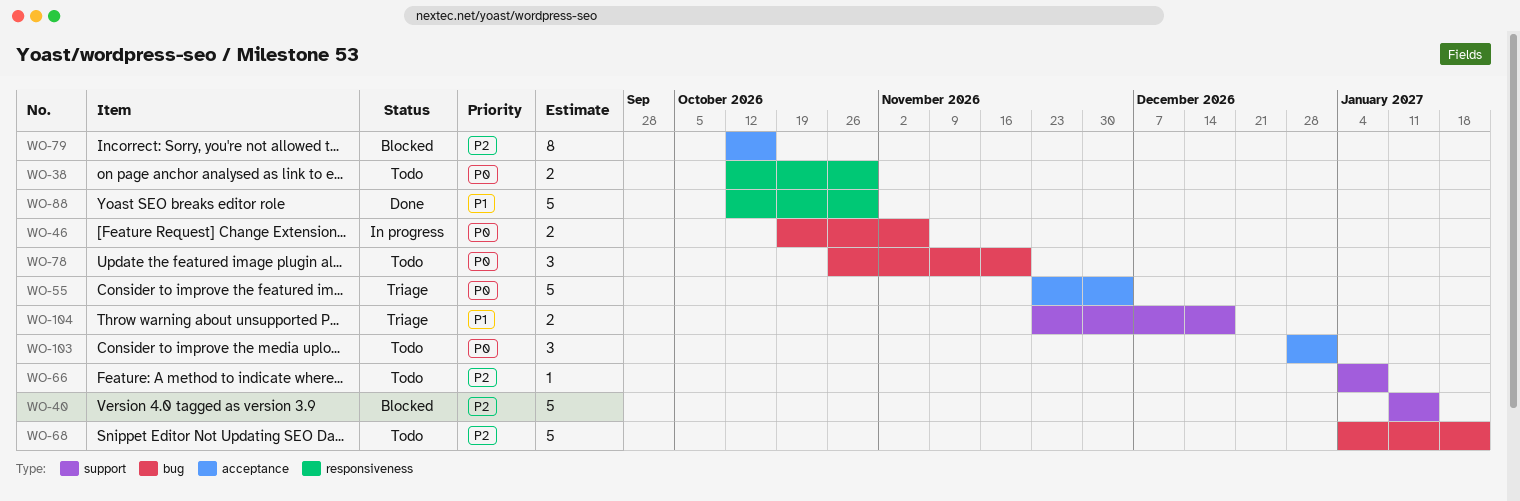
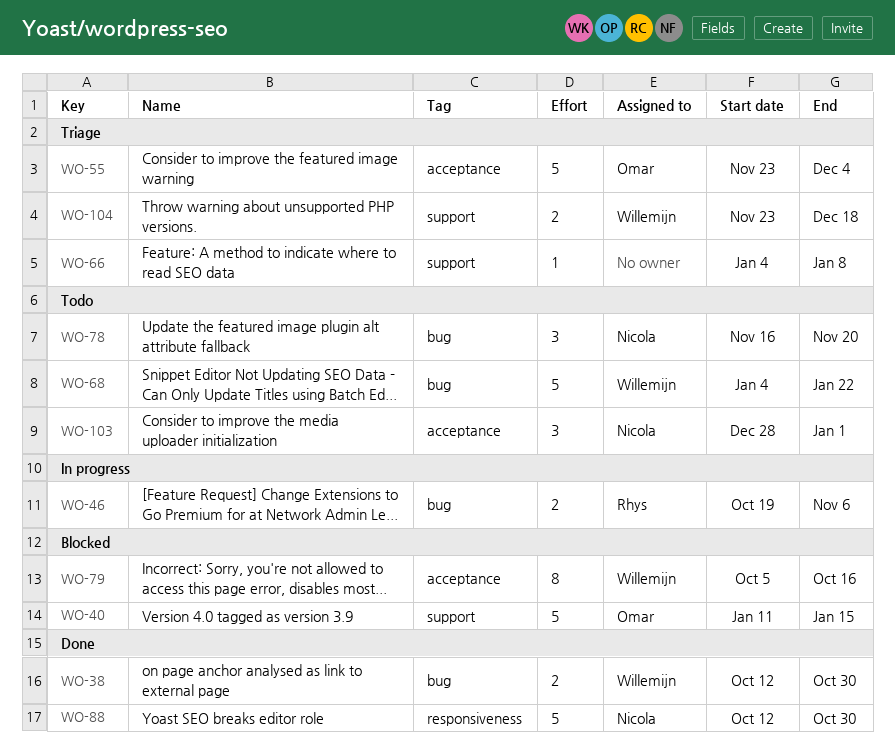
WO-38, status: Todo -> Done
WO-38, label: responsiveness -> bug
WO-66, status: Todo -> Triage
WO-78, start: Oct 26 -> Nov 16
WO-79, start: Oct 12 -> Oct 5

